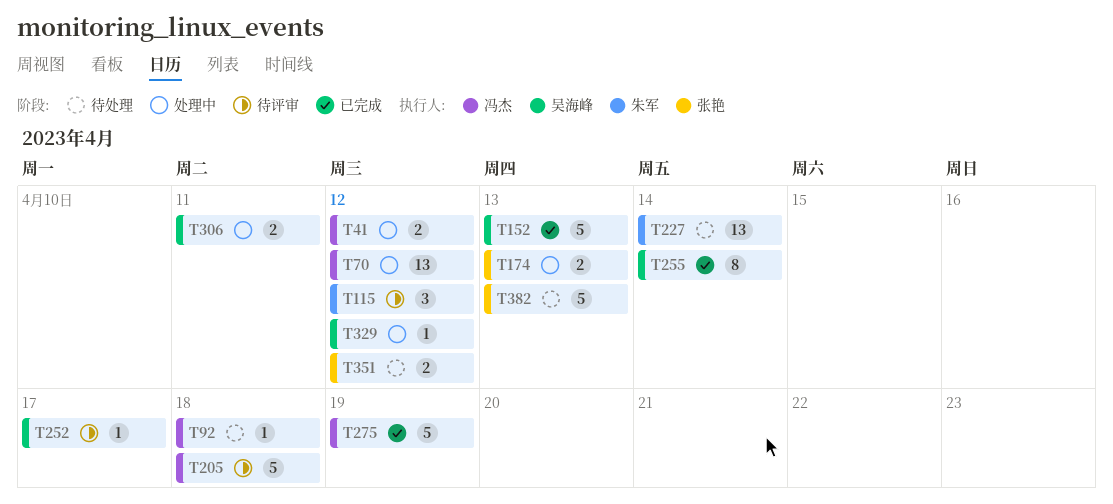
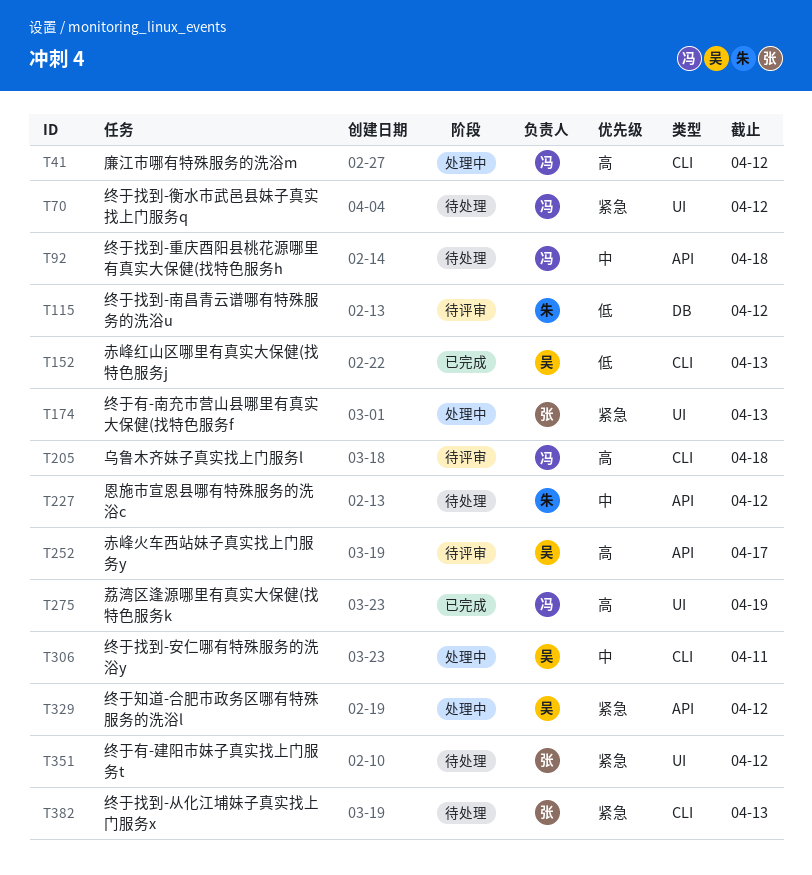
T70, status: 处理中 -> 待处理
T227, due: Apr 14 -> Apr 12
T255: present -> none

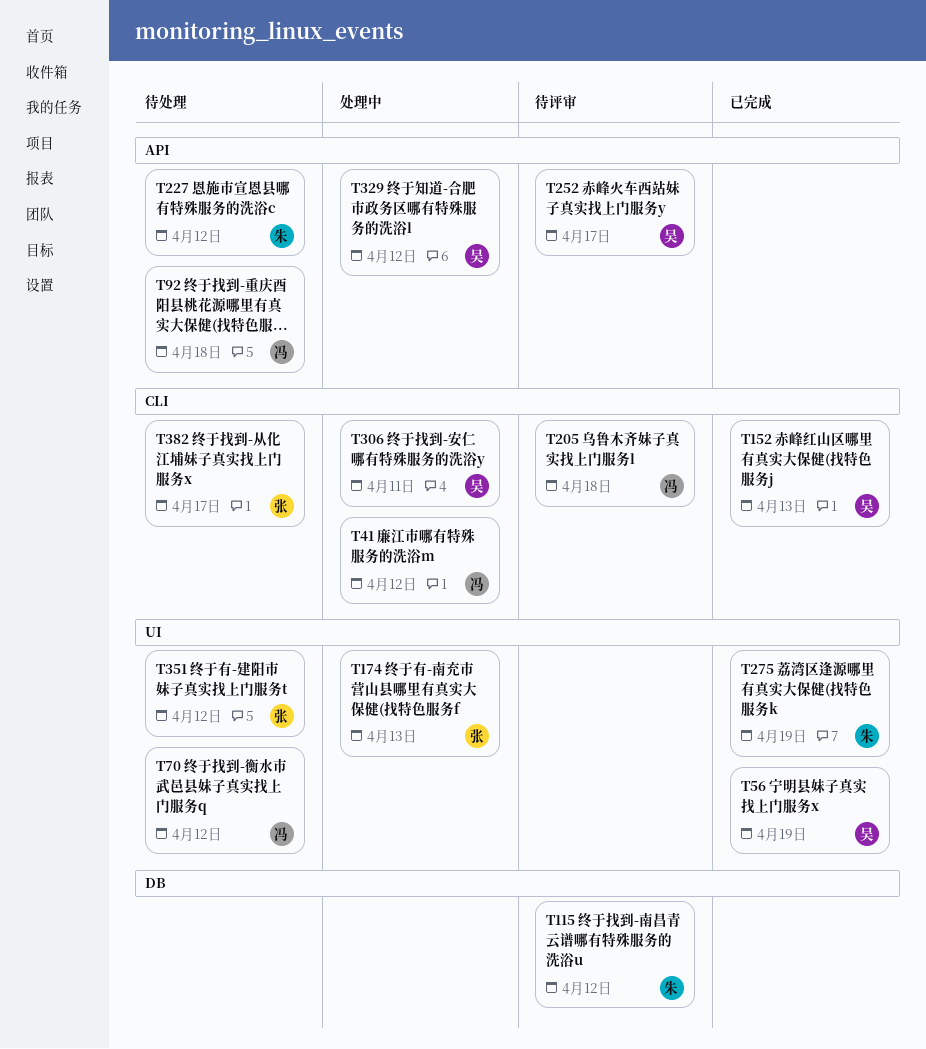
T56: none -> present
T275, owner: 冯 -> 朱
T382, due: Apr 13 -> Apr 17

